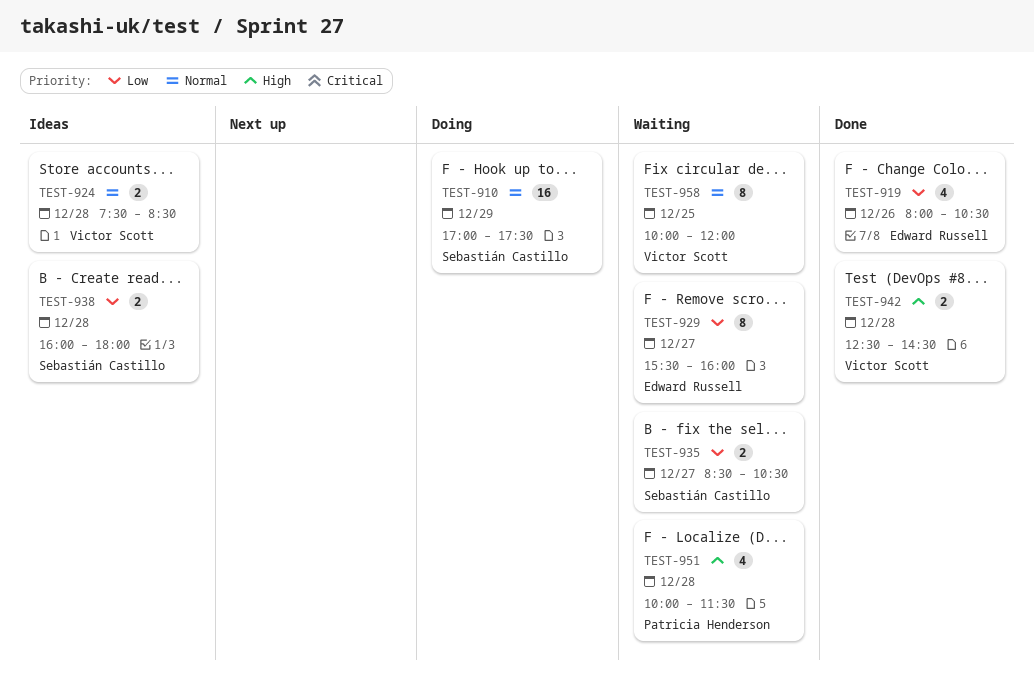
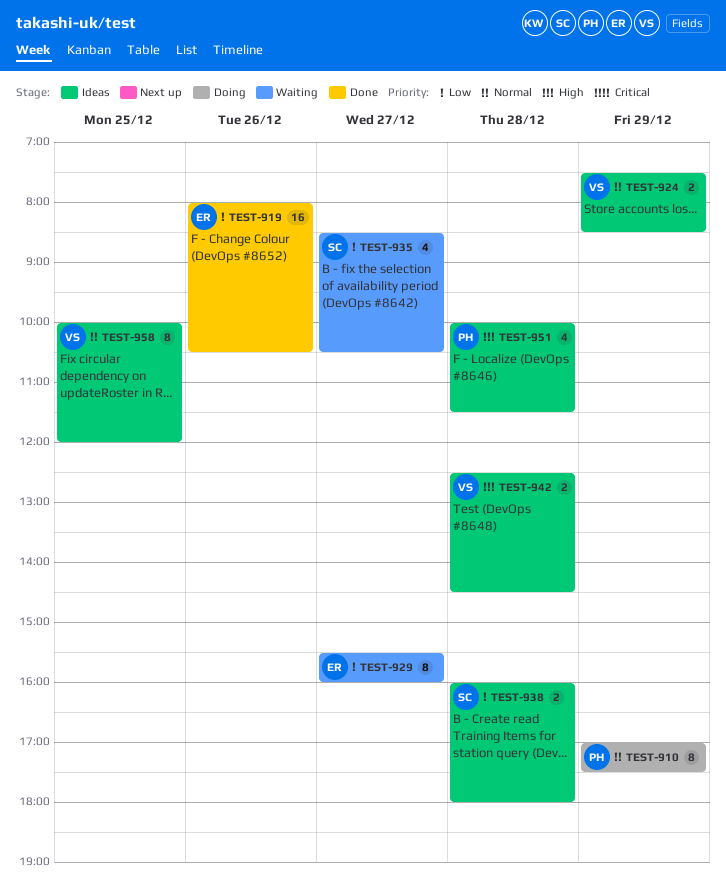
TEST-910, owner: Sebastián Castillo -> Patricia Henderson
TEST-910, estimate: 16 -> 8
TEST-919, estimate: 4 -> 16
TEST-924, day: Dec 28 -> Dec 29
TEST-935, estimate: 2 -> 4
TEST-942, status: Done -> Ideas
TEST-951, status: Waiting -> Ideas
TEST-958, status: Waiting -> Ideas

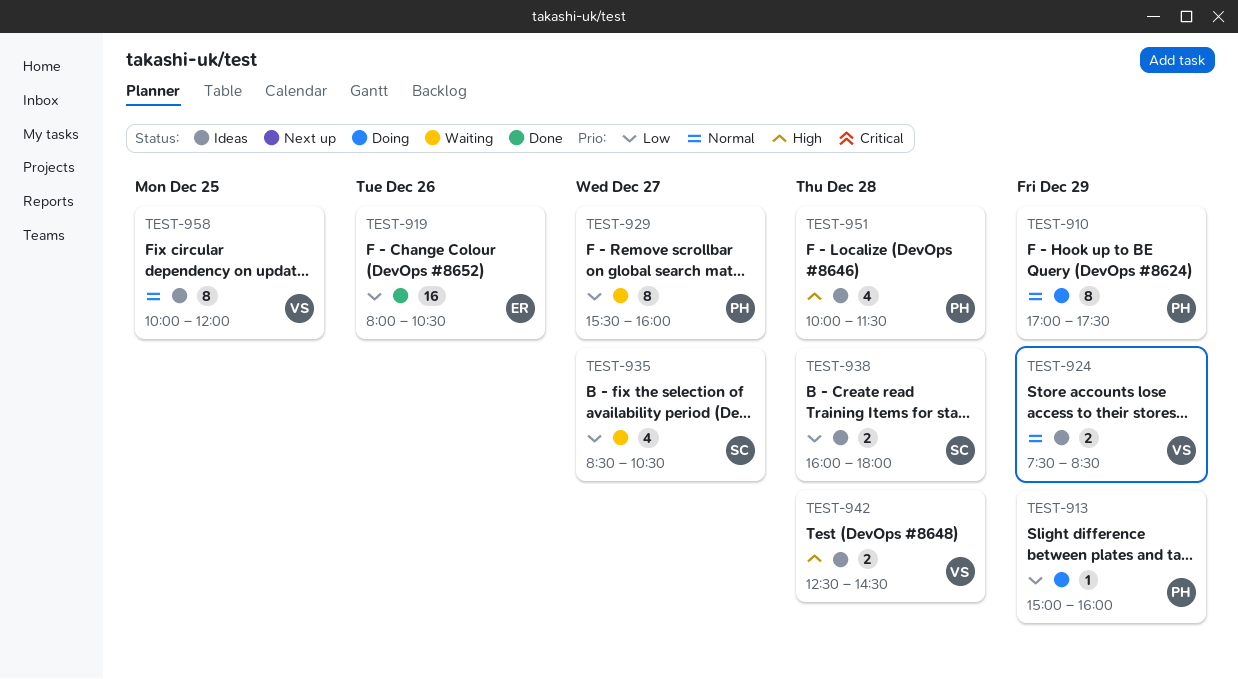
TEST-913: none -> present
TEST-929, owner: ER -> PH

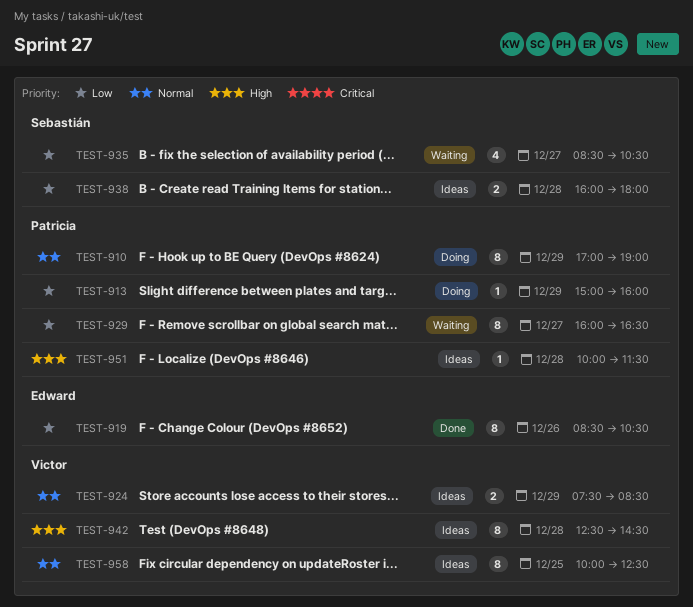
TEST-910, ends: 17:30 -> 19:00
TEST-919, estimate: 16 -> 8
TEST-919, begins: 08:00 -> 08:30
TEST-929, begins: 15:30 -> 16:00
TEST-929, ends: 16:00 -> 16:30
TEST-942, estimate: 2 -> 8
TEST-951, estimate: 4 -> 1
TEST-958, ends: 12:00 -> 12:30

